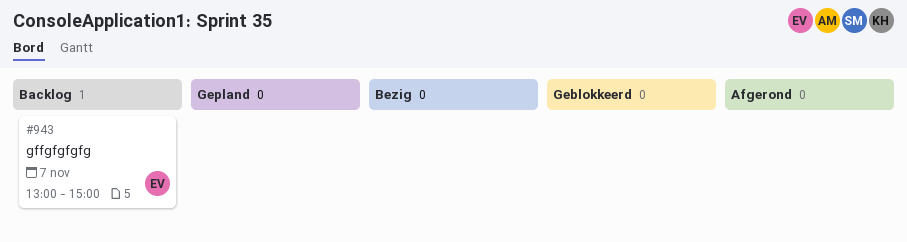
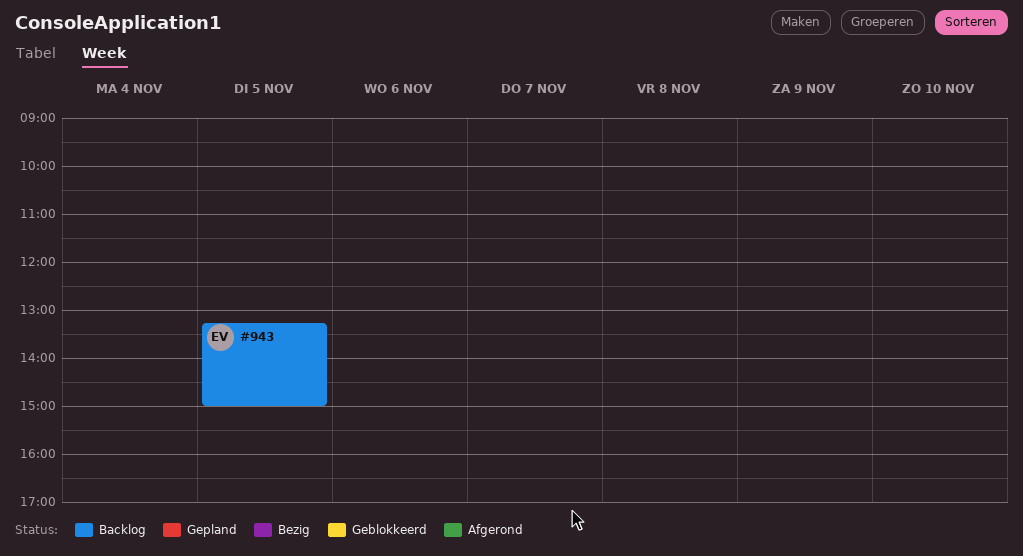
#943, day: Nov 7 -> Nov 5
#943, begins: 13:00 -> 13:15

